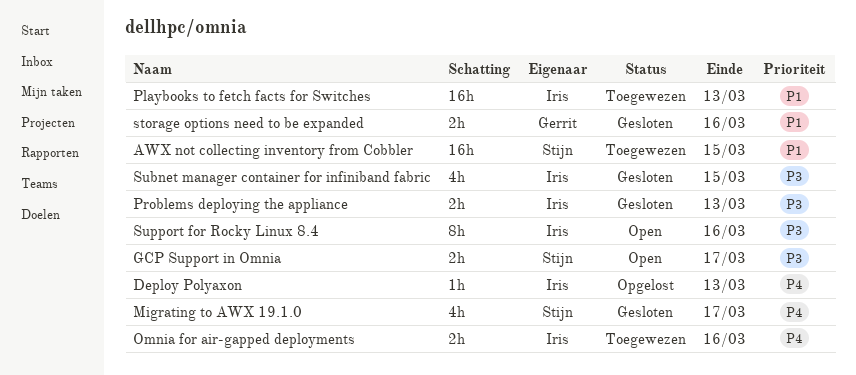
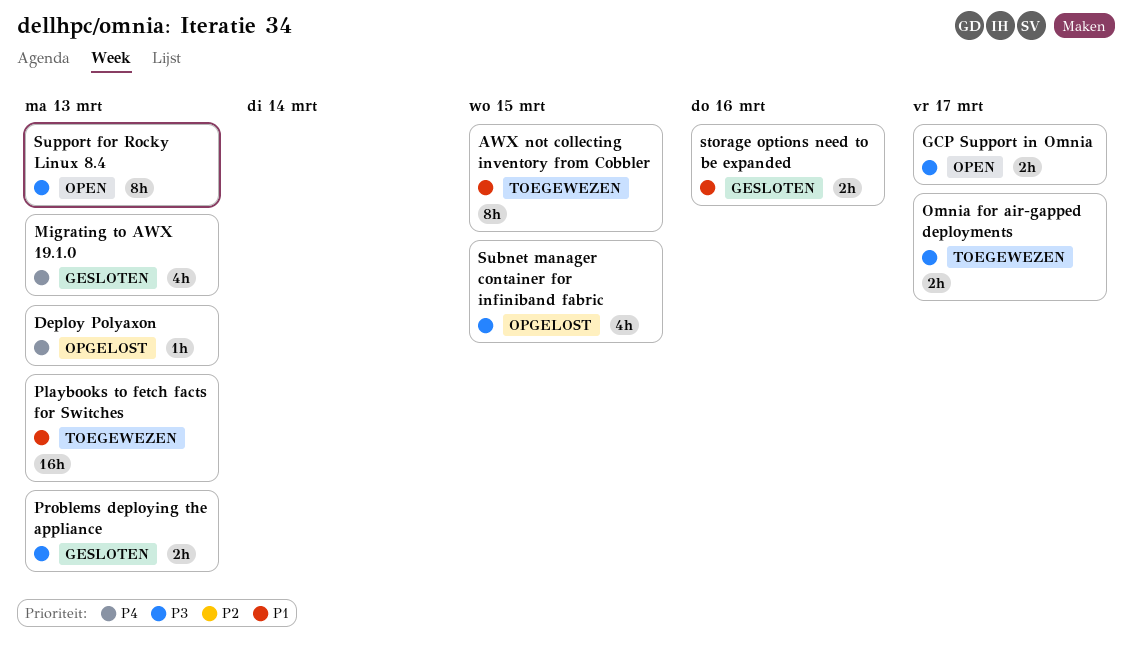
AWX not collecting inventory from Cobbler, estimate: 16h -> 8h
Migrating to AWX 19.1.0, due: Mar 17 -> Mar 13
Omnia for air-gapped deployments, priority: P4 -> P3
Omnia for air-gapped deployments, due: Mar 16 -> Mar 17
Subnet manager container for infiniband fabric, status: Gesloten -> Opgelost
Support for Rocky Linux 8.4, due: Mar 16 -> Mar 13

